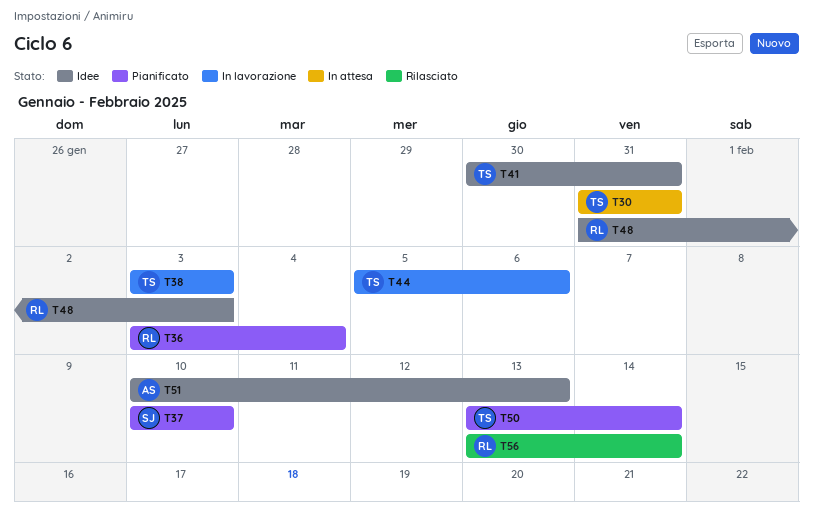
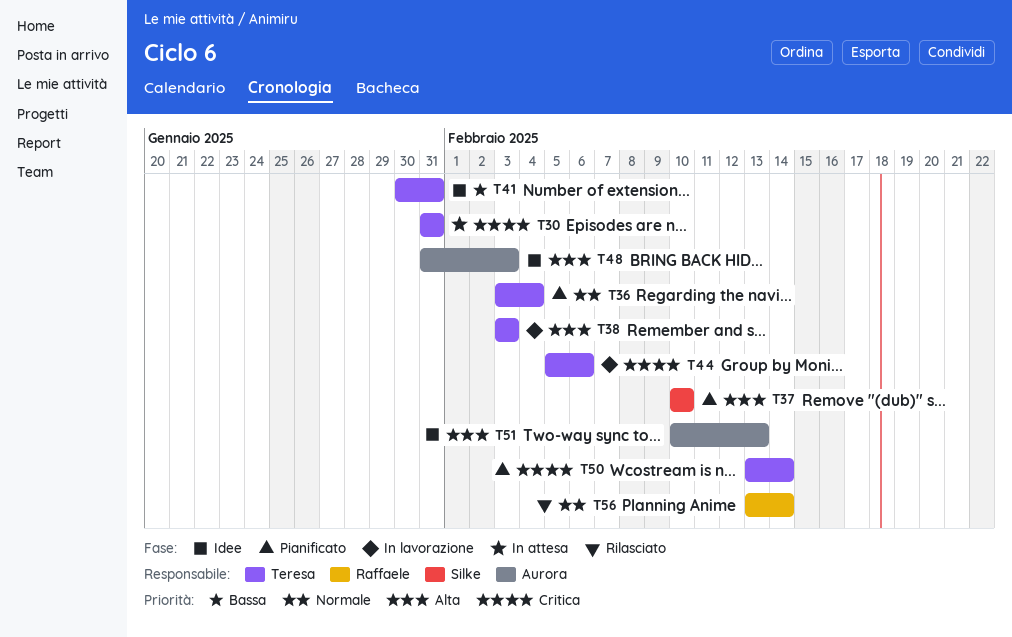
T36, owner: Raffaele -> Teresa
T48, owner: Raffaele -> Aurora

